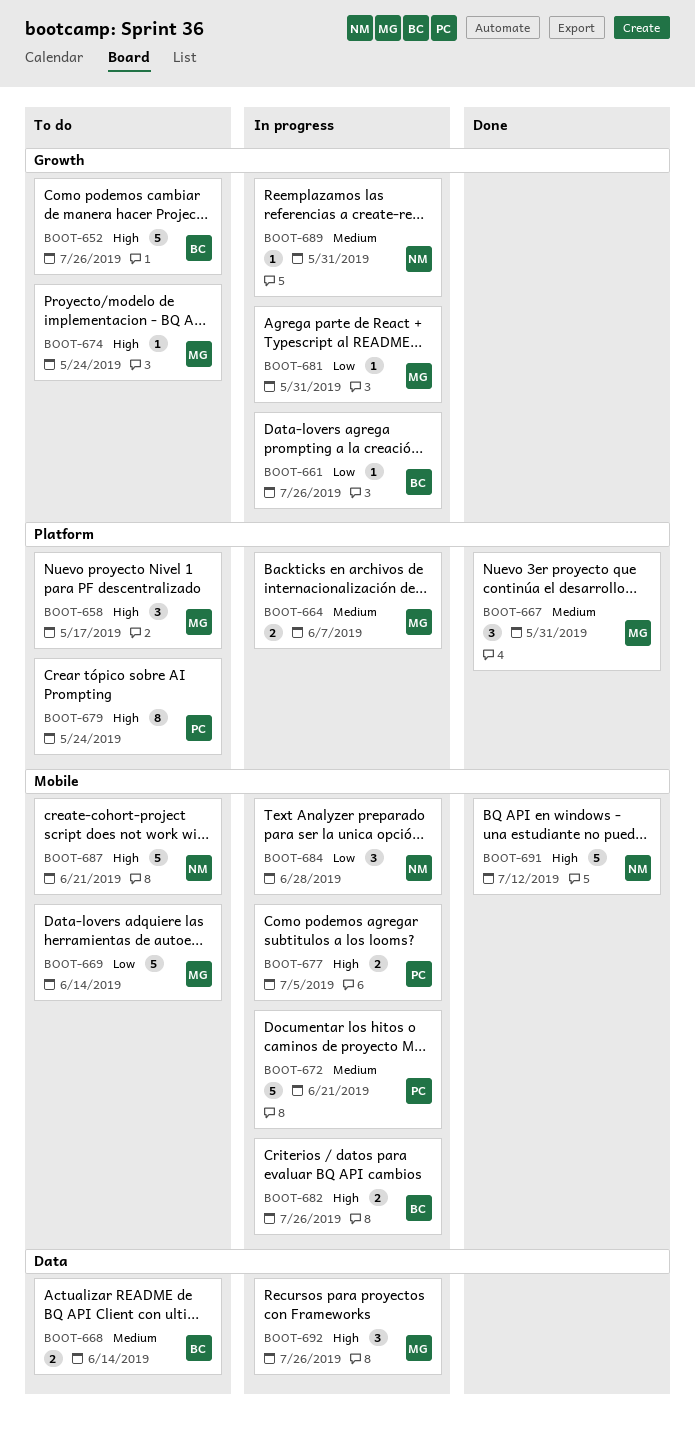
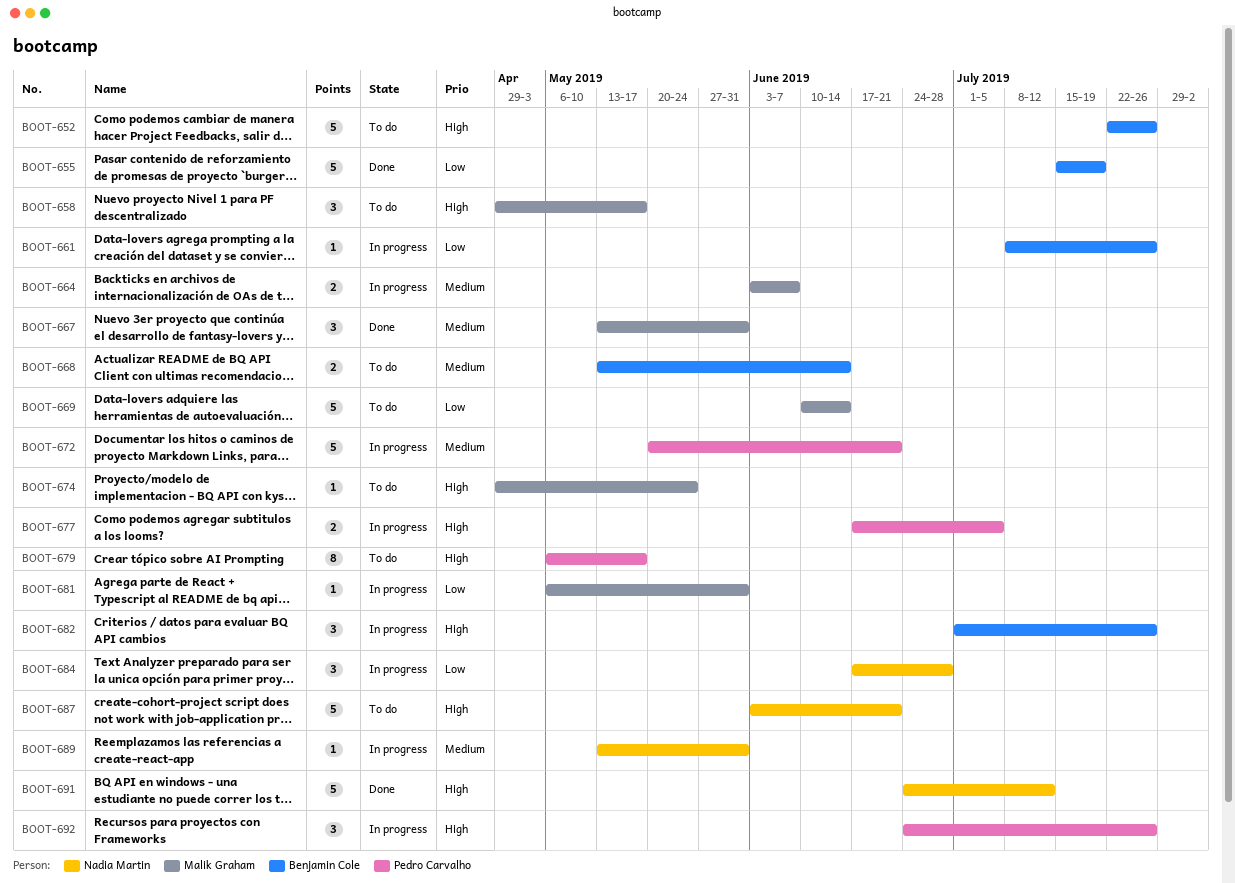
BOOT-655: none -> present
BOOT-679, due: May 24 -> May 17
BOOT-682, estimate: 2 -> 3
BOOT-692, owner: Malik Graham -> Pedro Carvalho

